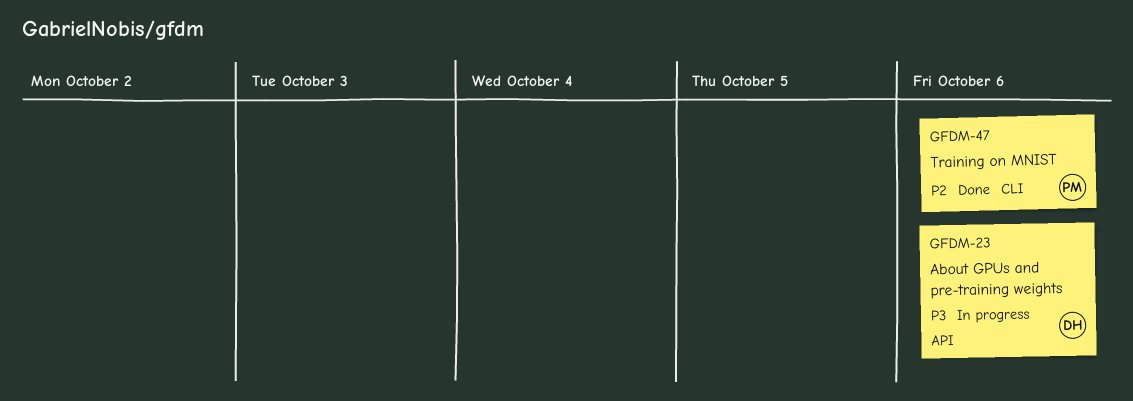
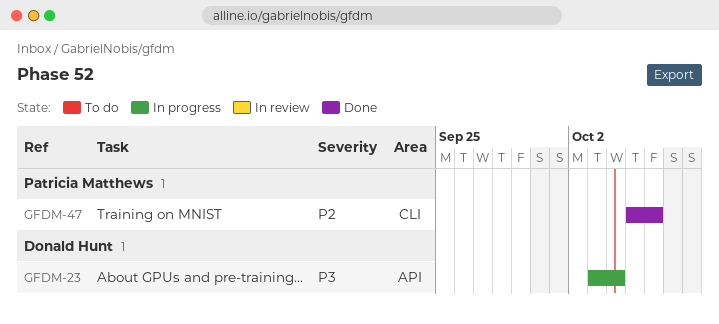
GFDM-23, due: Oct 6 -> Oct 4

